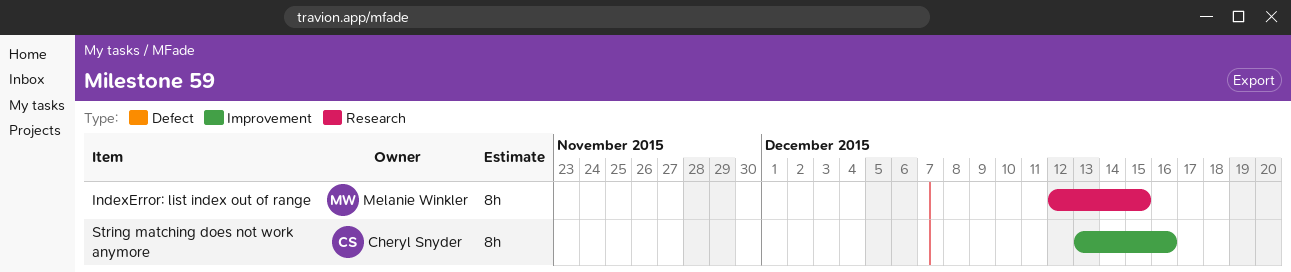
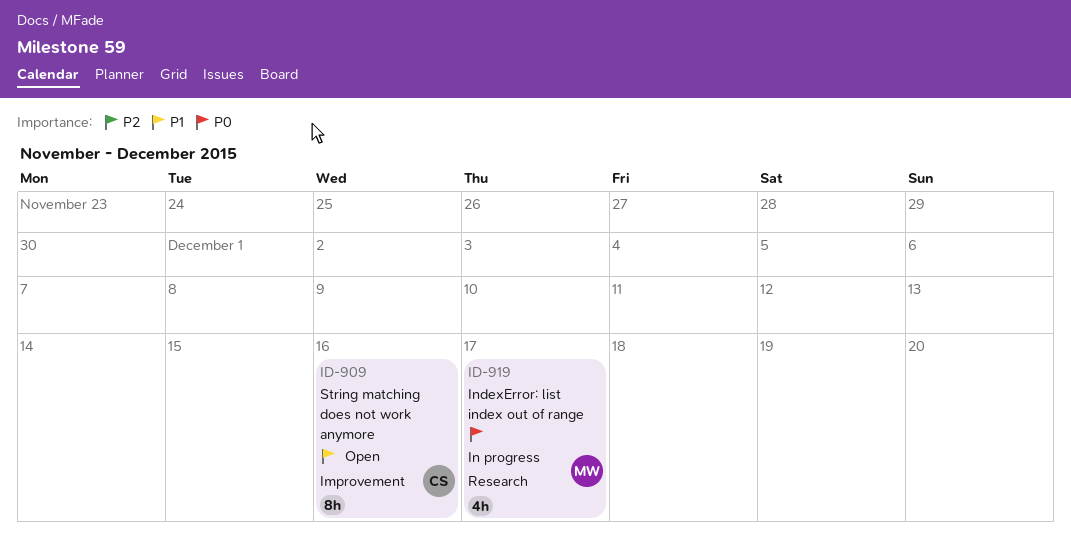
IndexError: list index out of range, estimate: 8h -> 4h
IndexError: list index out of range, due: Dec 15 -> Dec 17

